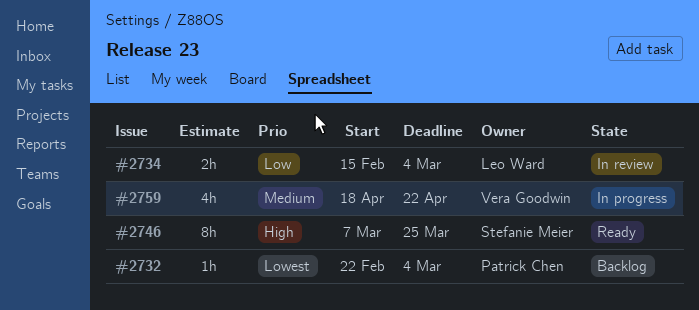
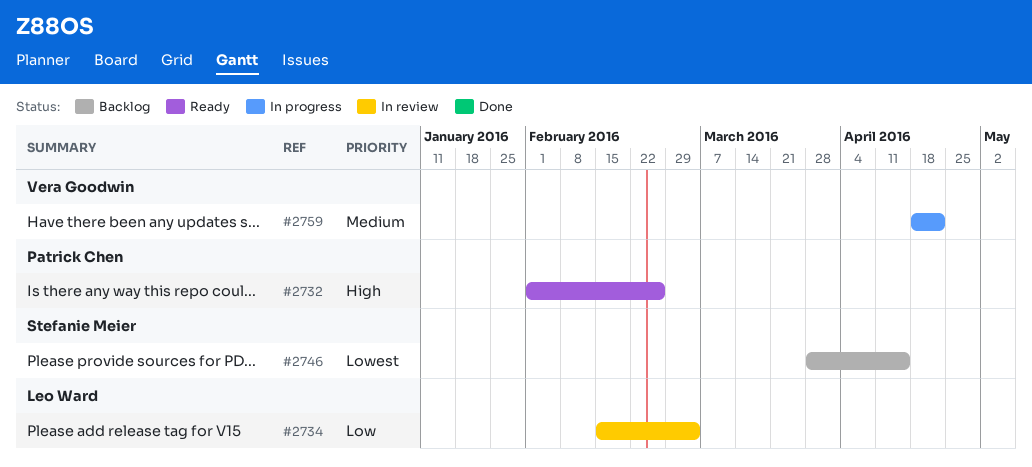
#2732, status: Backlog -> Ready
#2732, priority: Lowest -> High
#2732, start: Feb 22 -> Feb 1
#2732, due: Mar 4 -> Feb 26
#2746, status: Ready -> Backlog
#2746, priority: High -> Lowest
#2746, start: Mar 7 -> Mar 28
#2746, due: Mar 25 -> Apr 15

